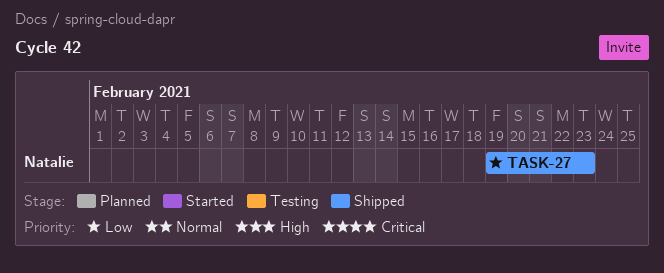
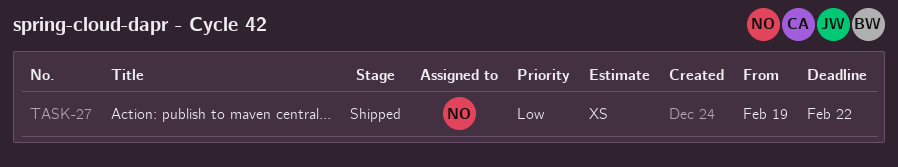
TASK-27, due: Feb 23 -> Feb 22

